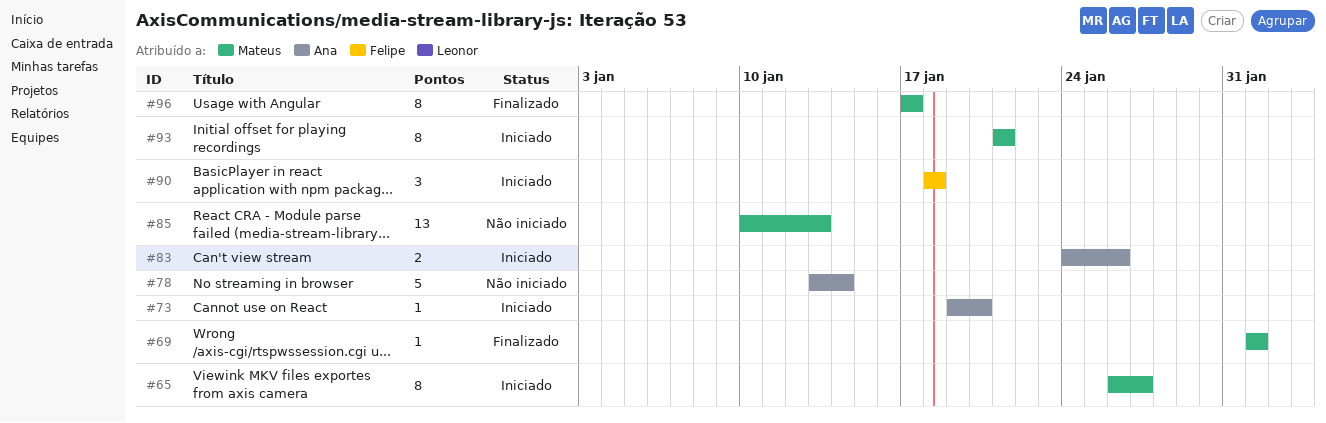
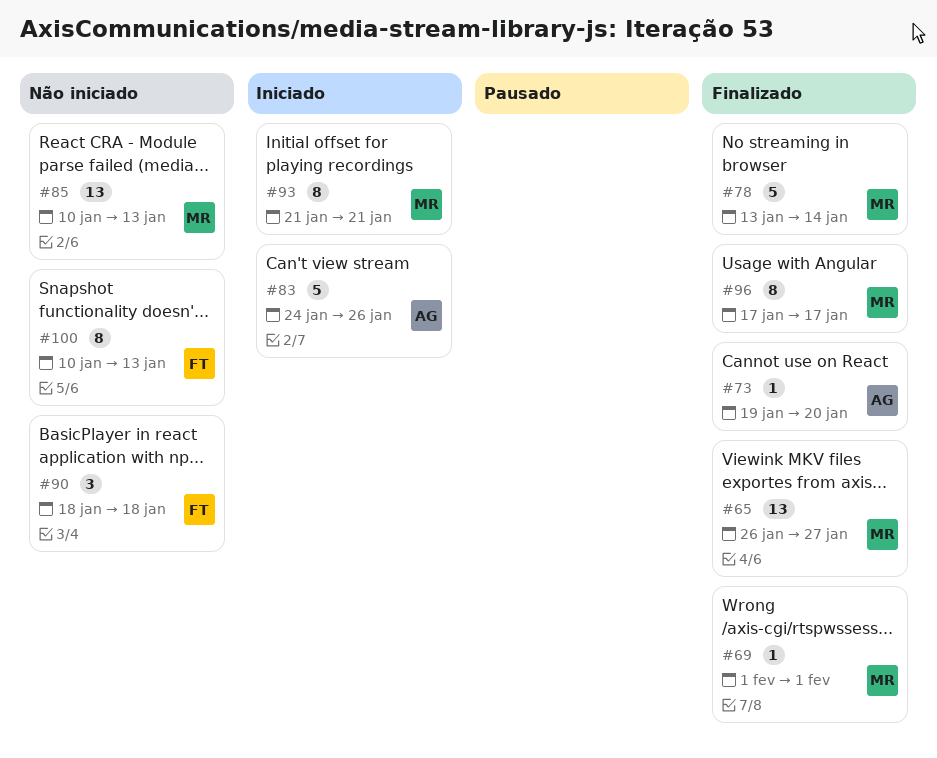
#65, status: Iniciado -> Finalizado
#65, estimate: 8 -> 13
#73, status: Iniciado -> Finalizado
#78, status: Não iniciado -> Finalizado
#78, owner: Ana -> Mateus
#83, estimate: 2 -> 5
#90, status: Iniciado -> Não iniciado
#100: none -> present

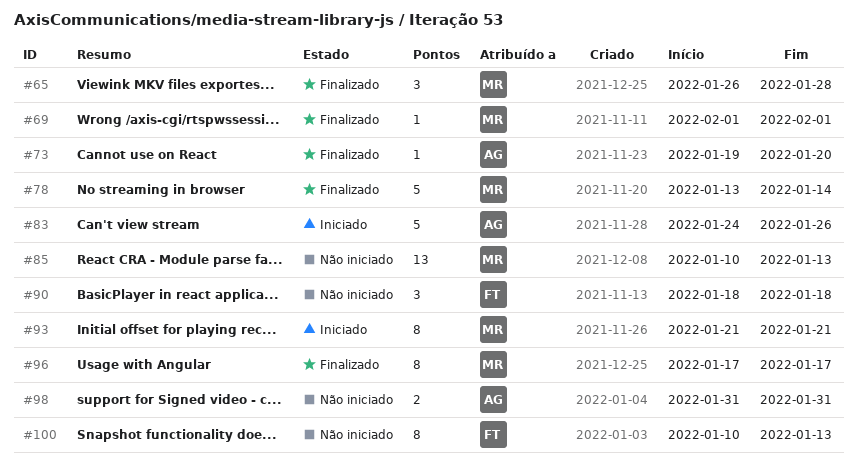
#65, estimate: 13 -> 3
#65, due: Jan 27 -> Jan 28
#98: none -> present

